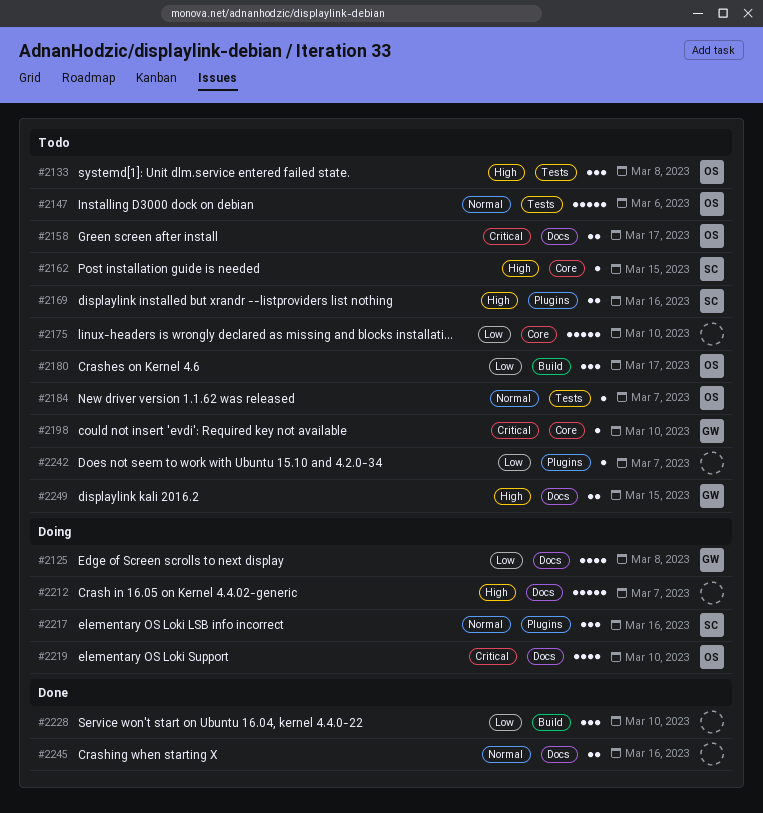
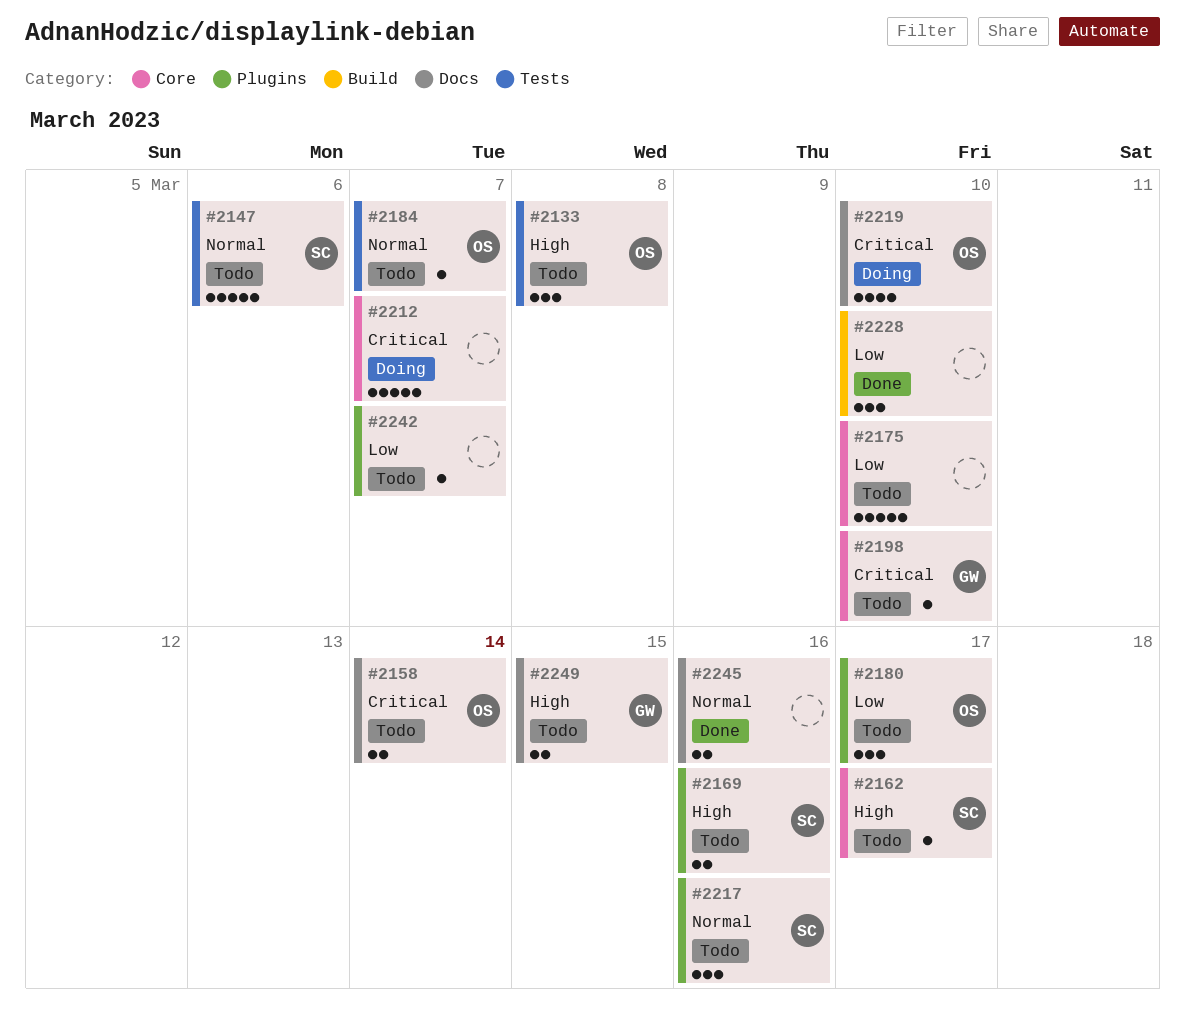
#2125: present -> none
#2147, owner: OS -> SC
#2158, due: Mar 17 -> Mar 14
#2162, due: Mar 15 -> Mar 17
#2180, label: Build -> Plugins
#2212, priority: High -> Critical
#2212, label: Docs -> Core
#2217, status: Doing -> Todo

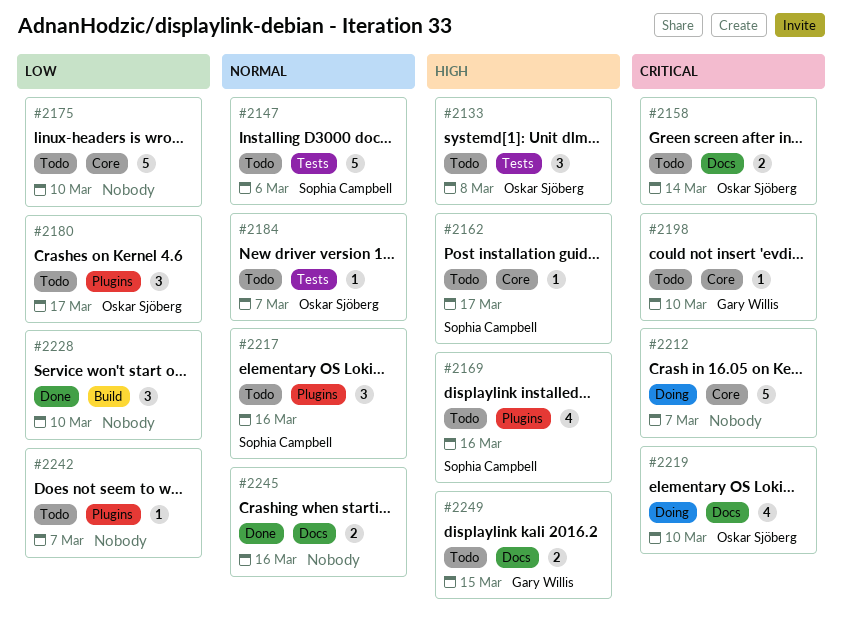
#2169, estimate: 2 -> 4

